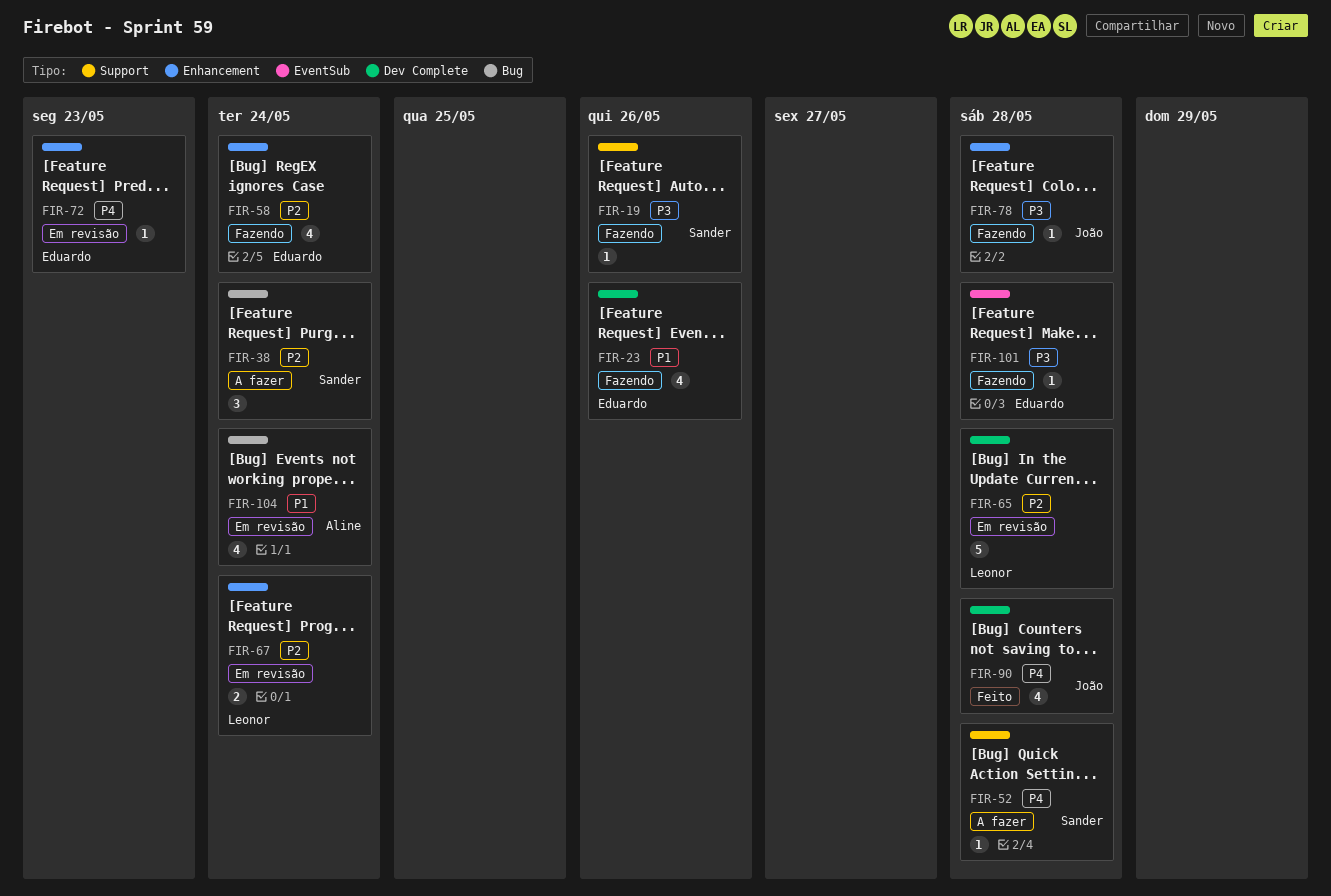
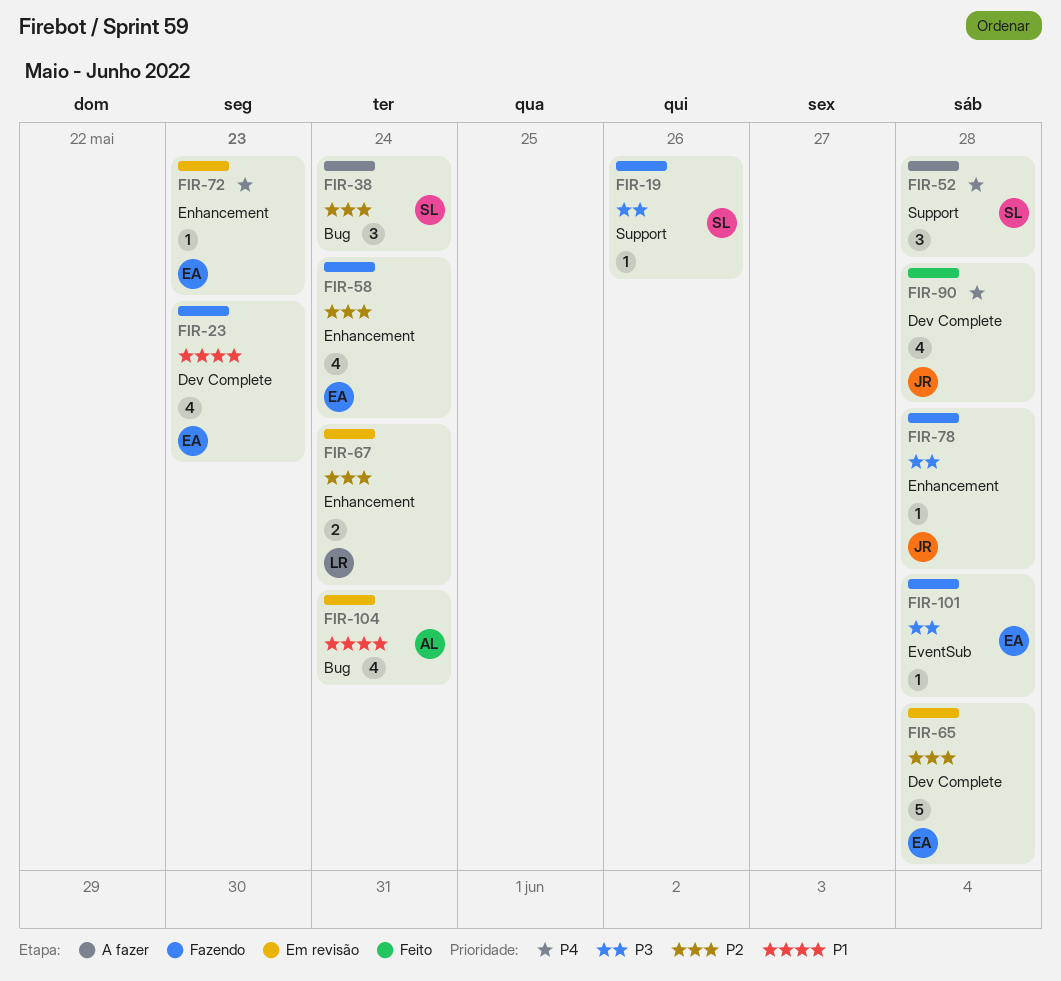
FIR-23, due: May 26 -> May 23
FIR-52, estimate: 1 -> 3
FIR-65, owner: Leonor -> Eduardo

